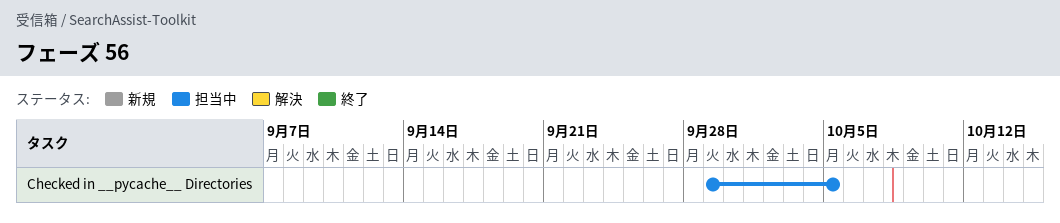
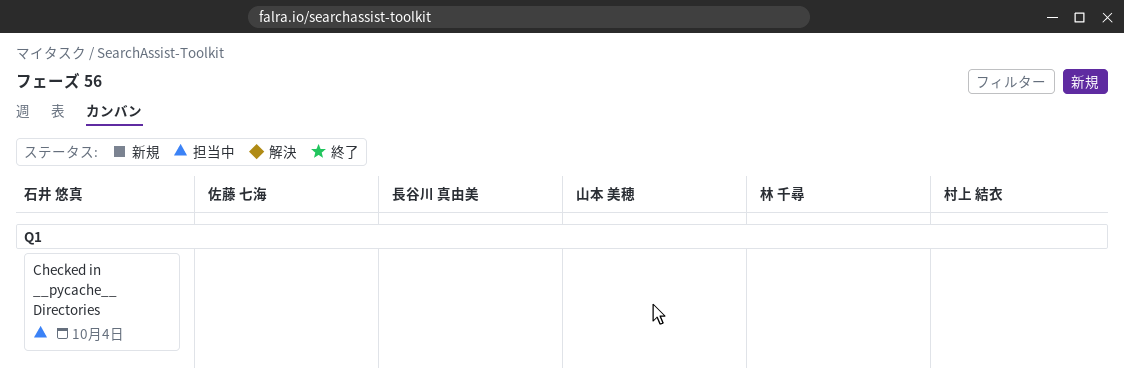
Checked in __pycache__ Directories, due: Oct 5 -> Oct 4

